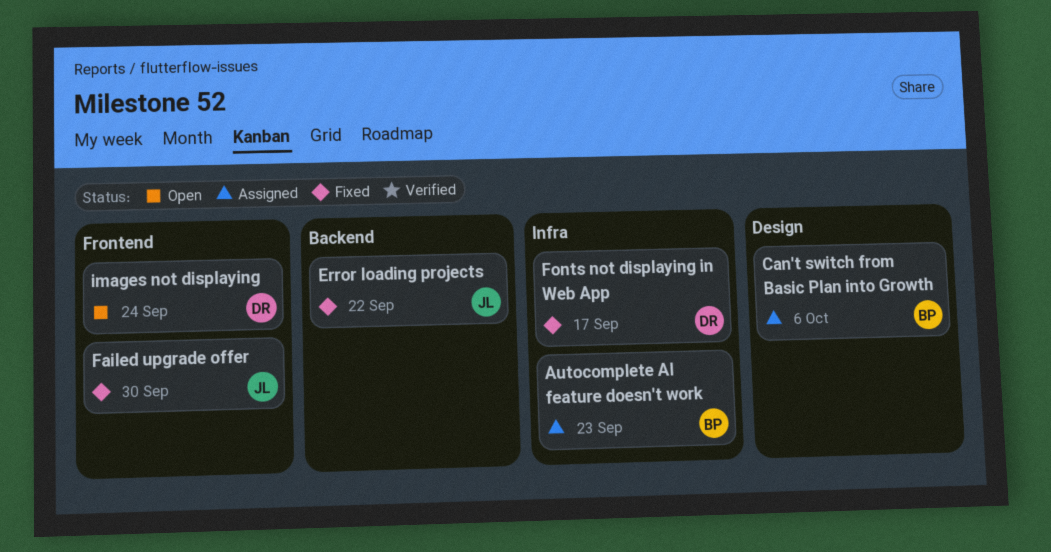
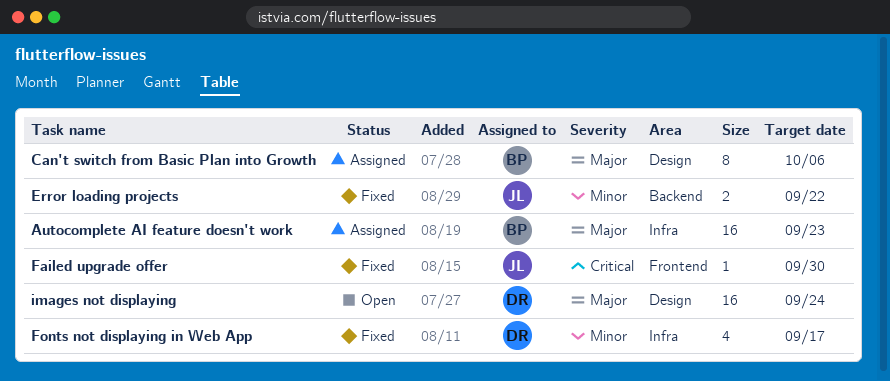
images not displaying, label: Frontend -> Design

